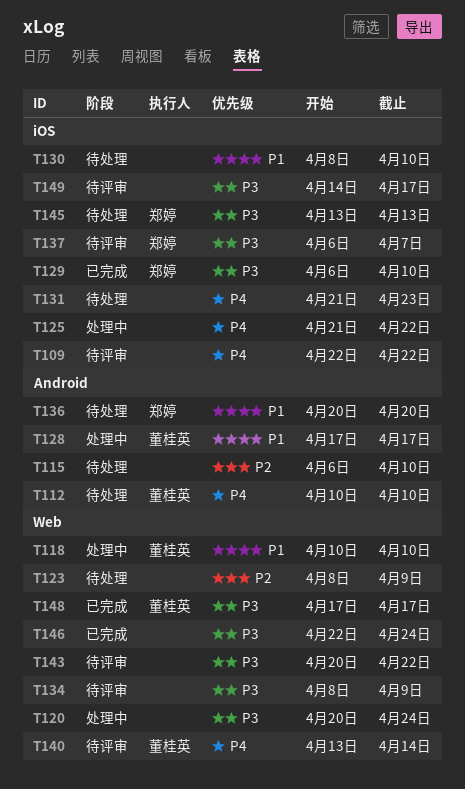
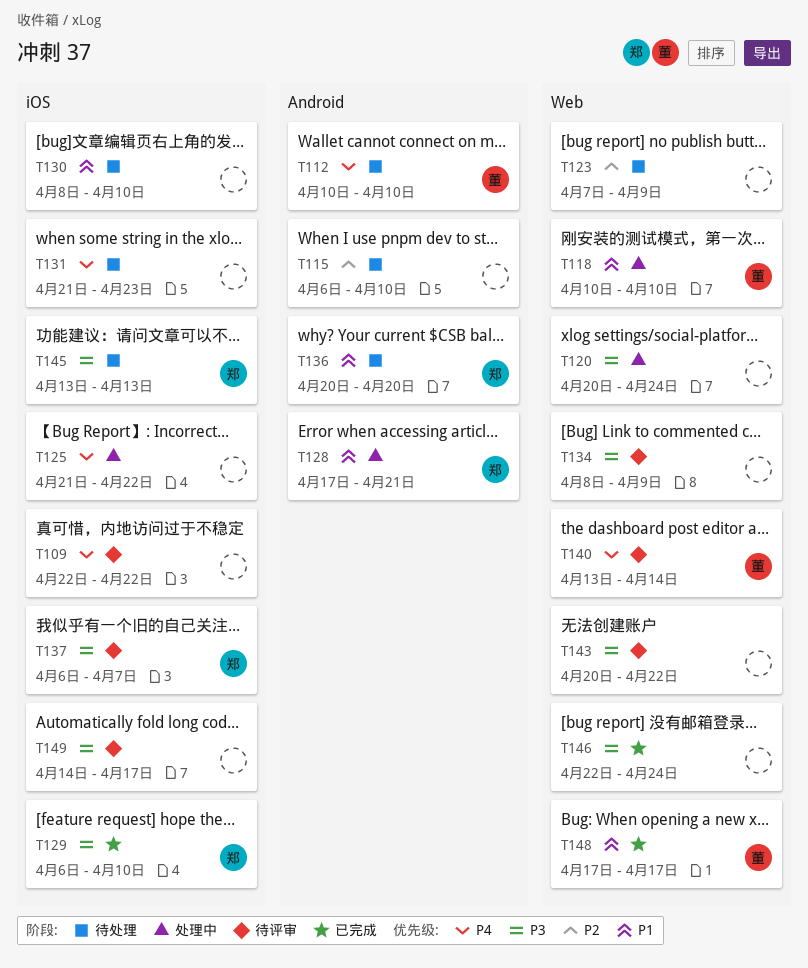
T123, start: Apr 8 -> Apr 7
T128, owner: 董桂英 -> 郑婷
T128, due: Apr 17 -> Apr 21
T148, priority: P3 -> P1

